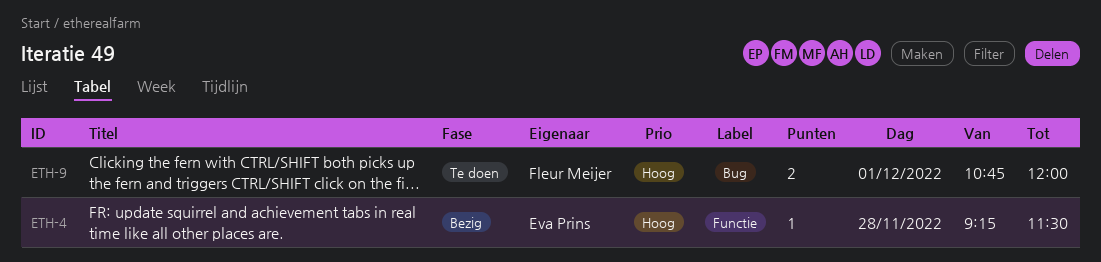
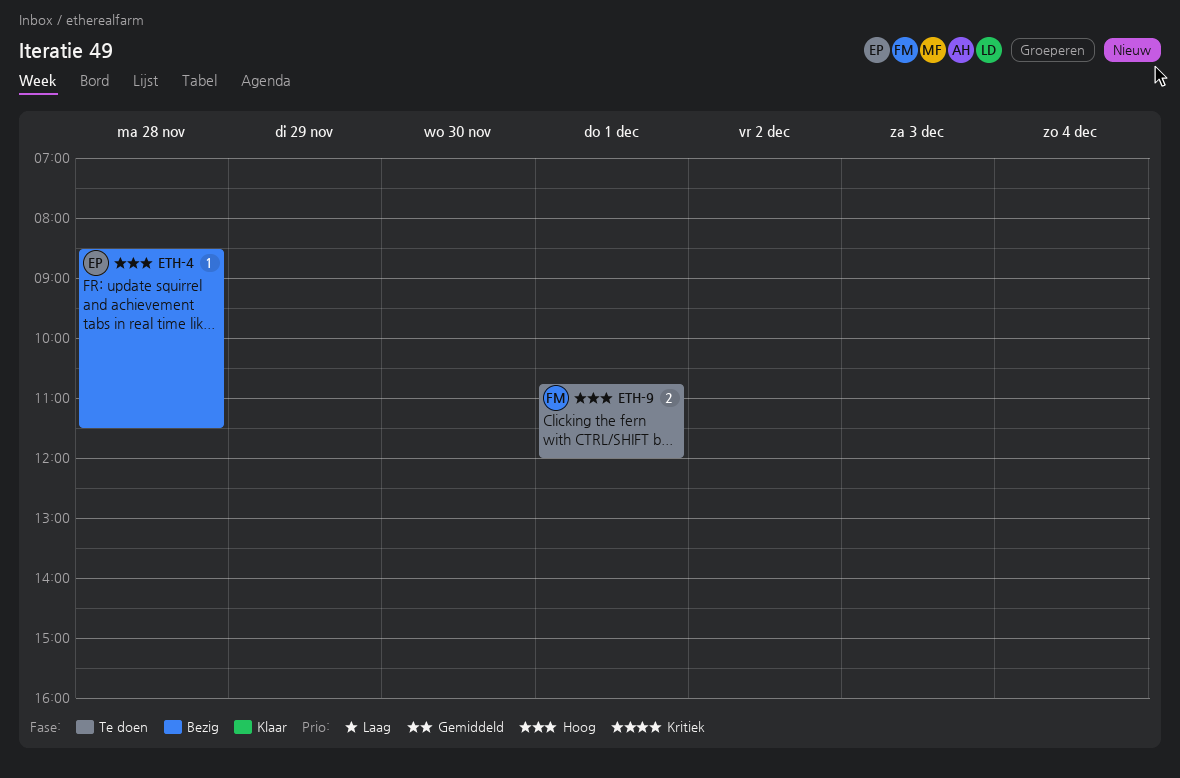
ETH-4, begins: 09:15 -> 08:30

